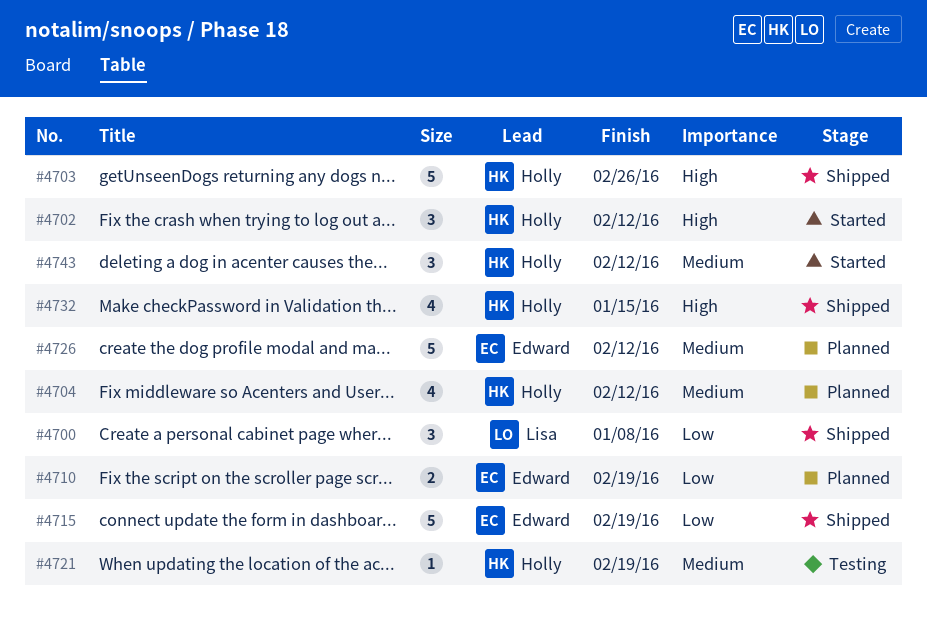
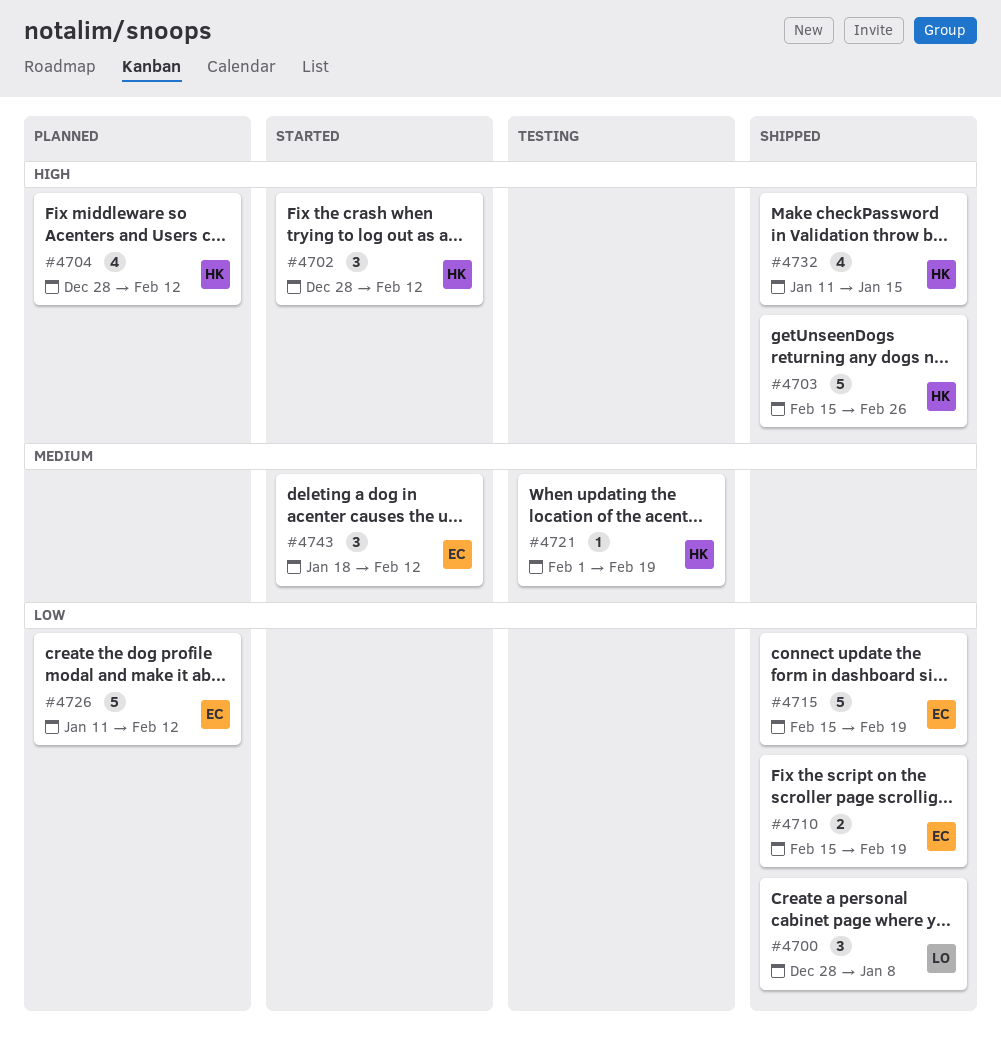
#4704, priority: Medium -> High
#4710, status: Planned -> Shipped
#4726, priority: Medium -> Low
#4743, owner: Holly -> Edward

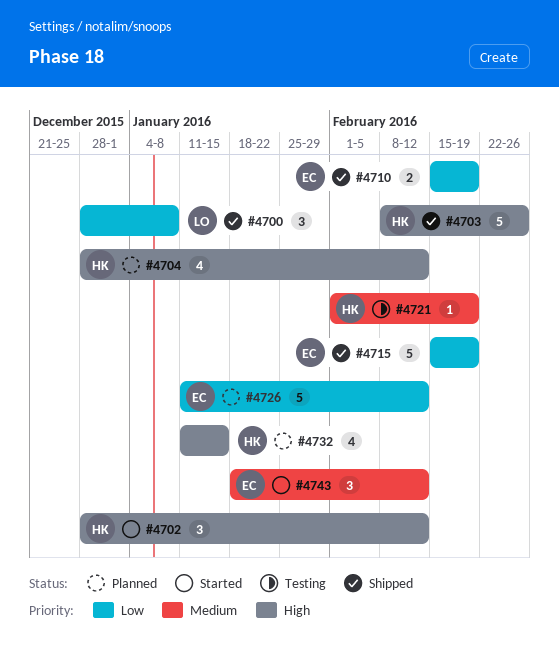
#4703, start: Feb 15 -> Feb 8
#4732, status: Shipped -> Planned

